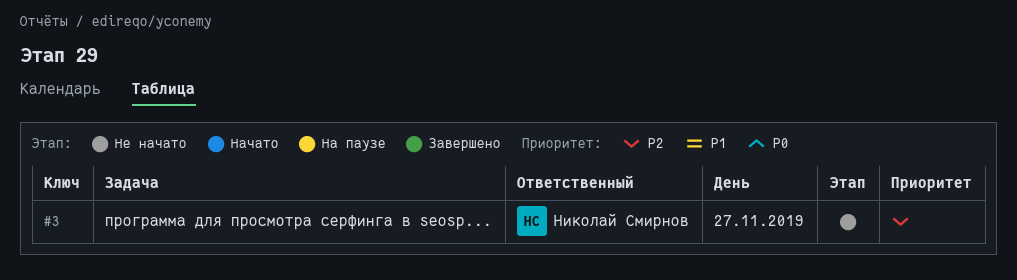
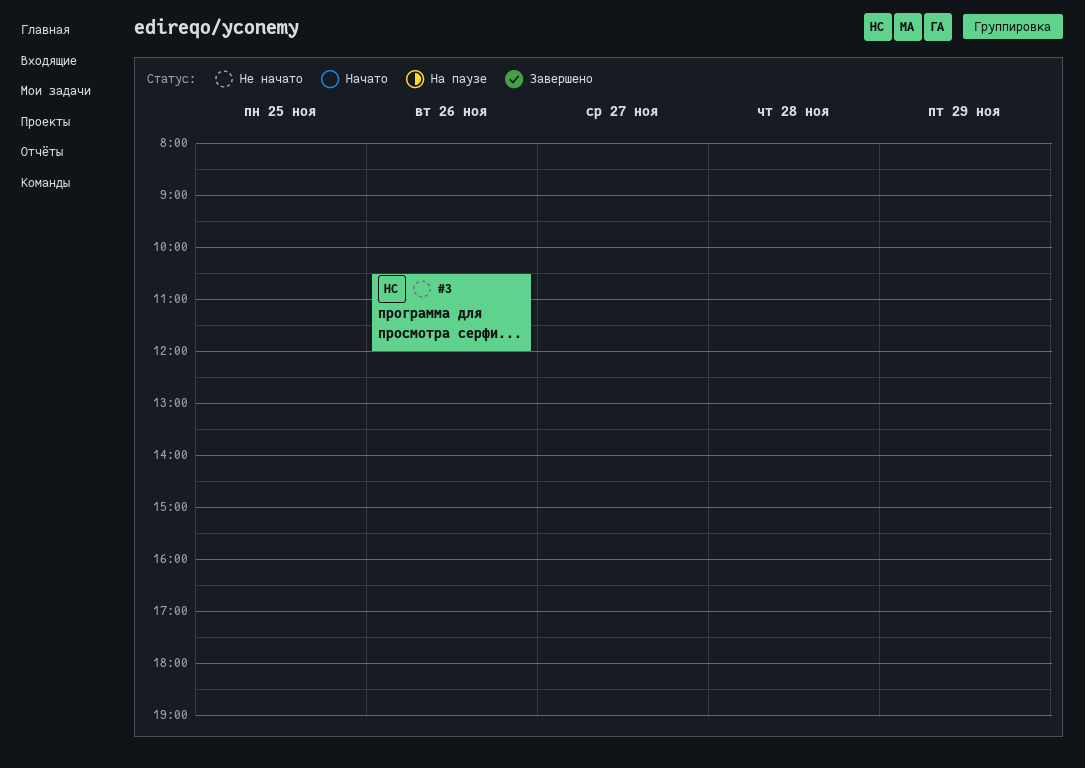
#3, day: Nov 27 -> Nov 26

